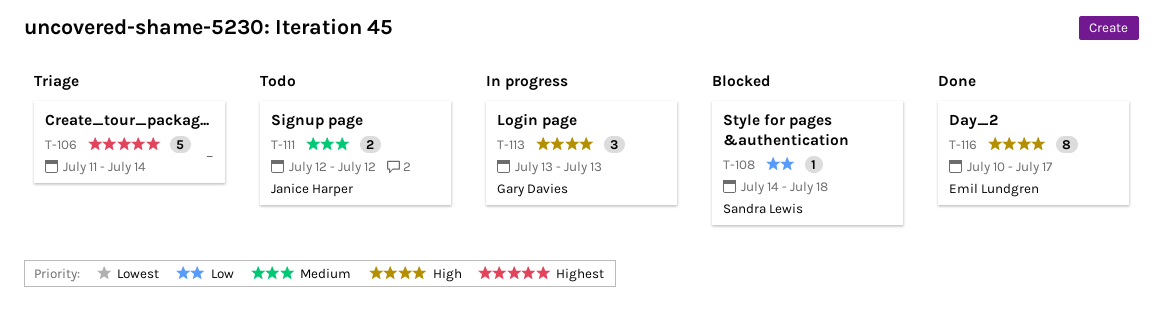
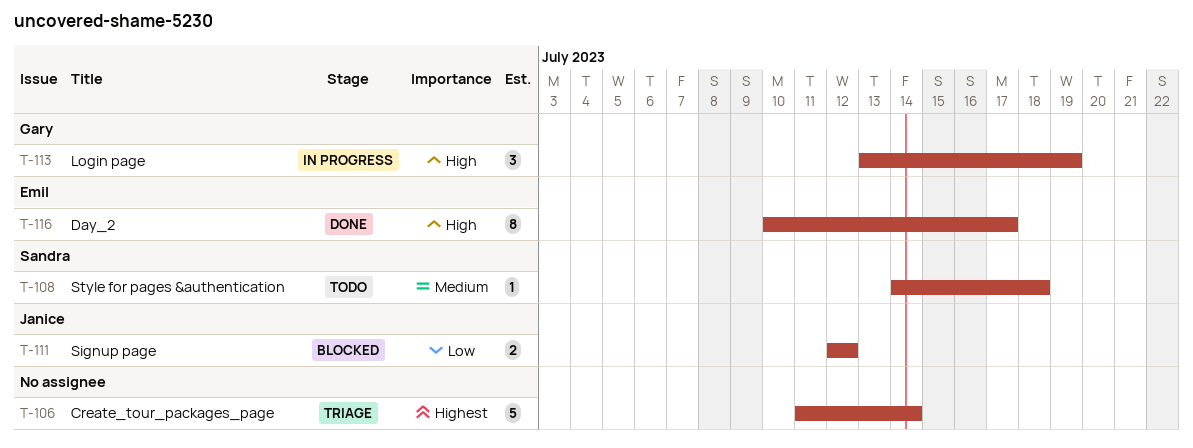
T-108, status: Blocked -> Todo
T-108, priority: Low -> Medium
T-111, status: Todo -> Blocked
T-111, priority: Medium -> Low
T-113, due: Jul 13 -> Jul 19

